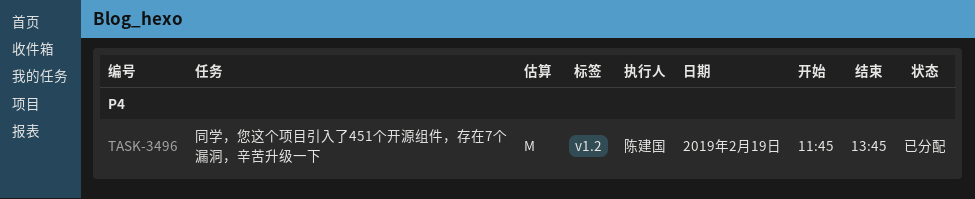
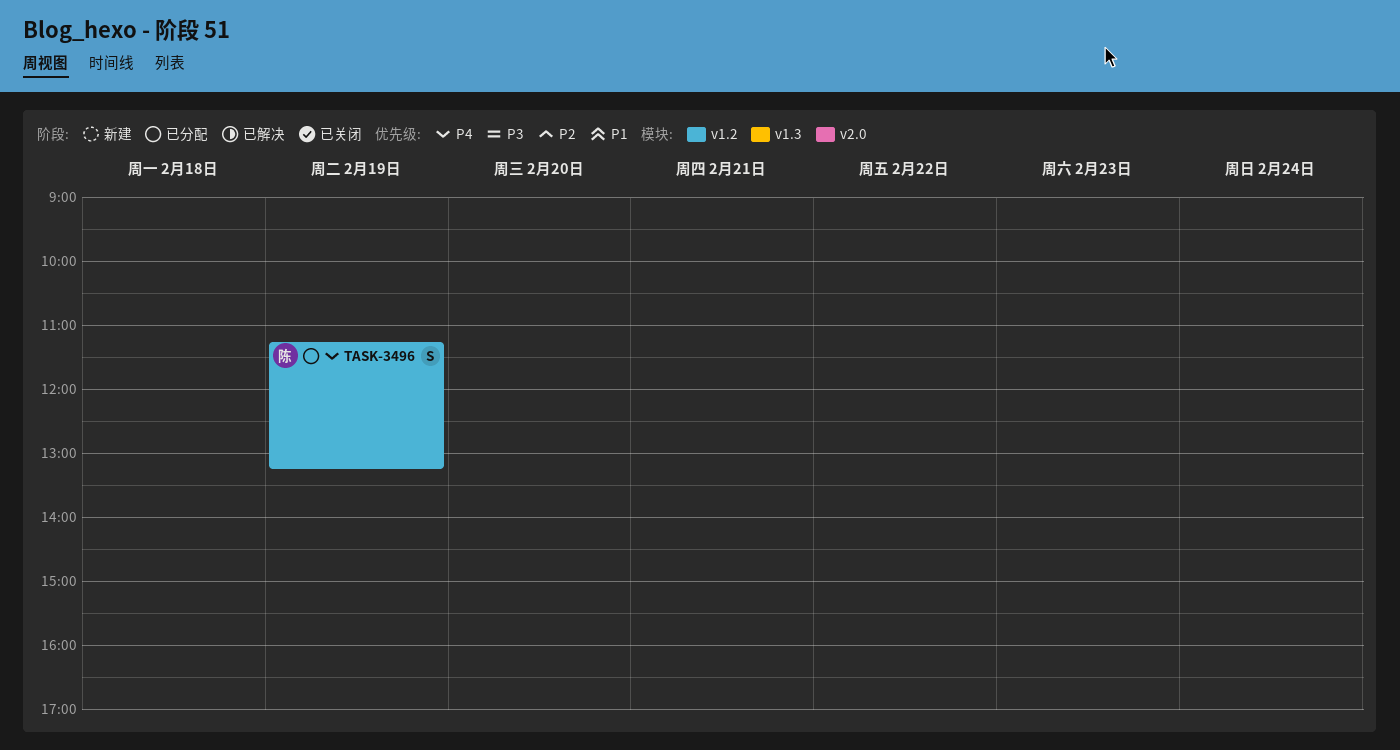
TASK-3496, estimate: M -> S
TASK-3496, begins: 11:45 -> 11:15
TASK-3496, ends: 13:45 -> 13:15

